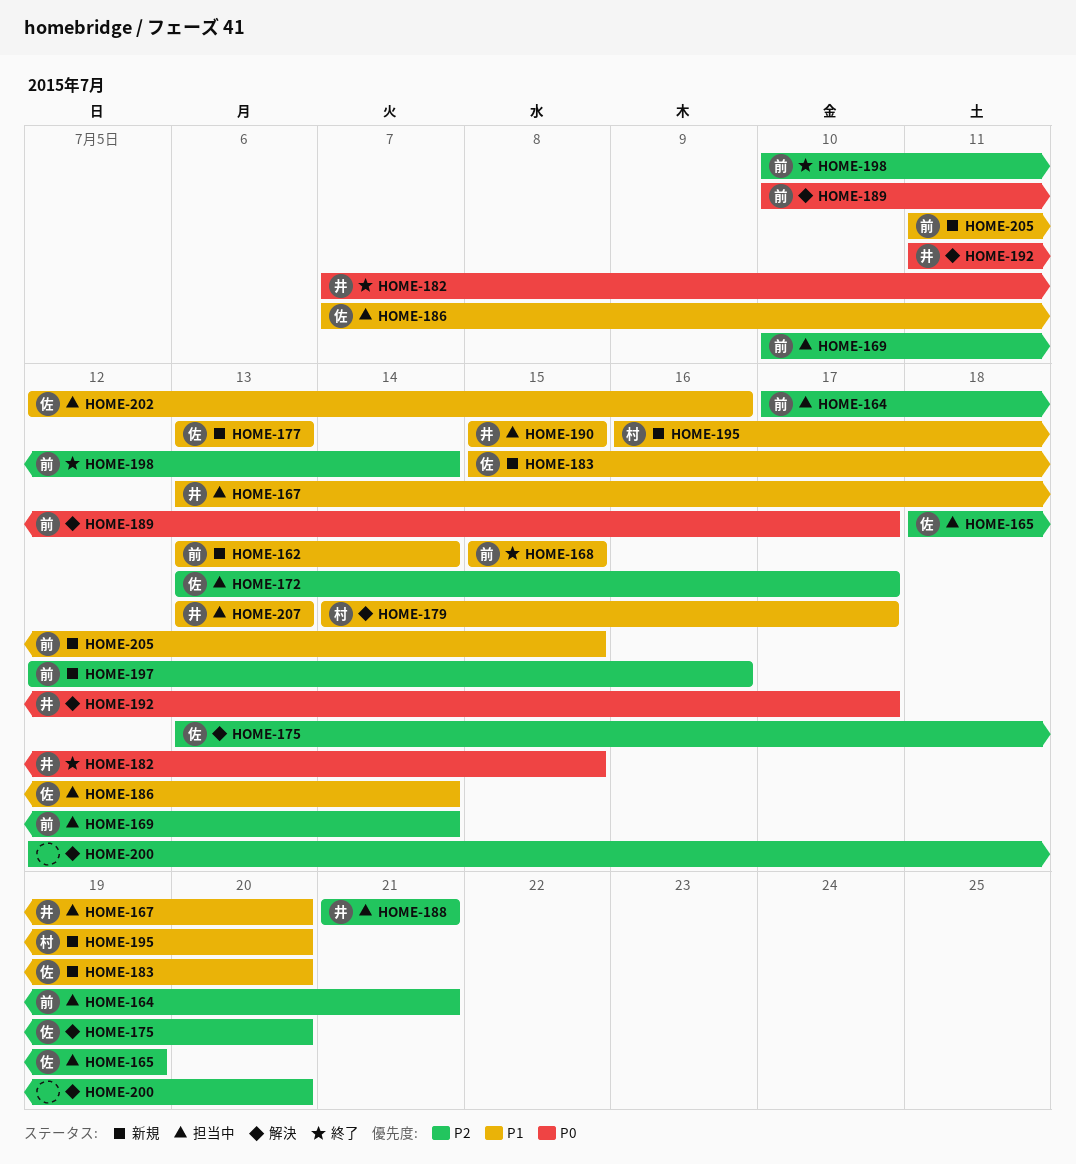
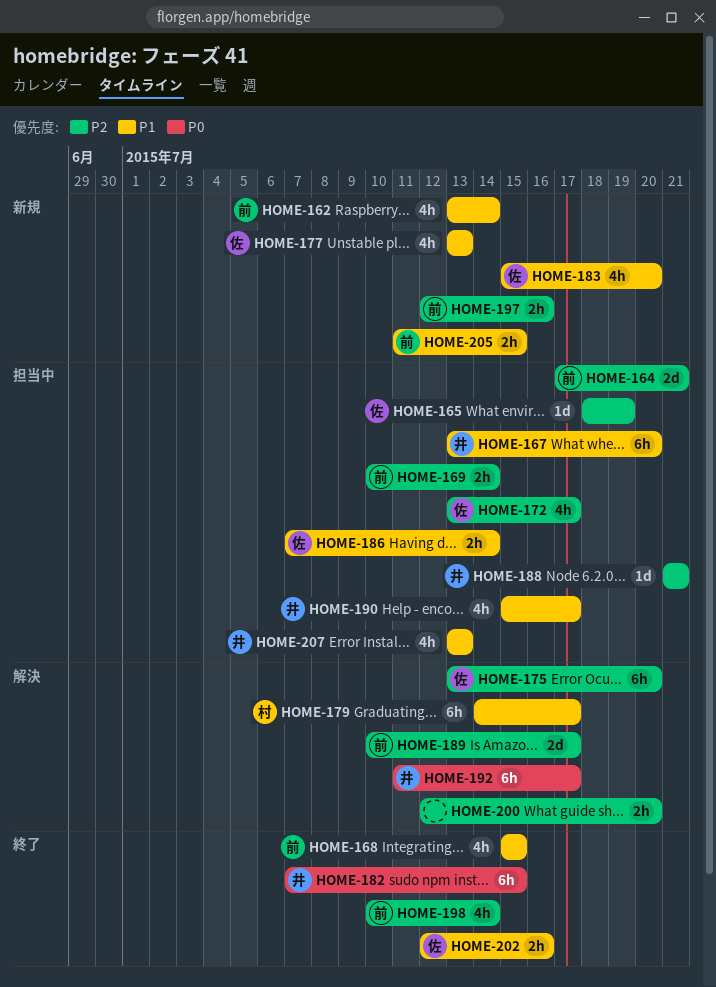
HOME-189, priority: P0 -> P2
HOME-190, due: Jul 15 -> Jul 17
HOME-195: present -> none
HOME-202, status: 担当中 -> 終了

